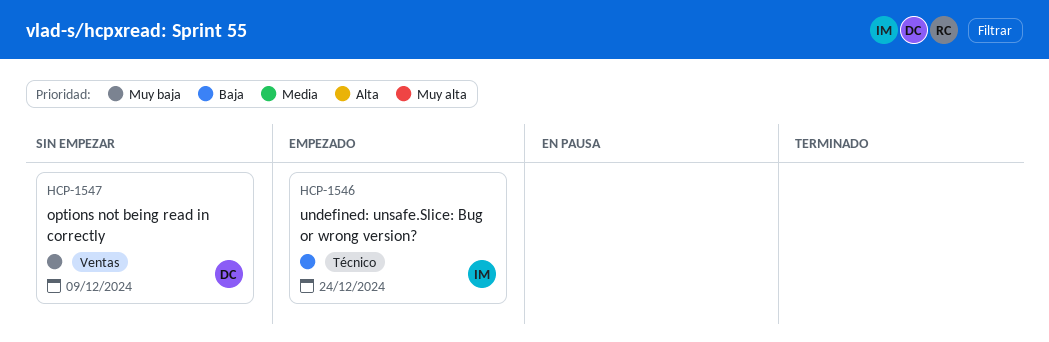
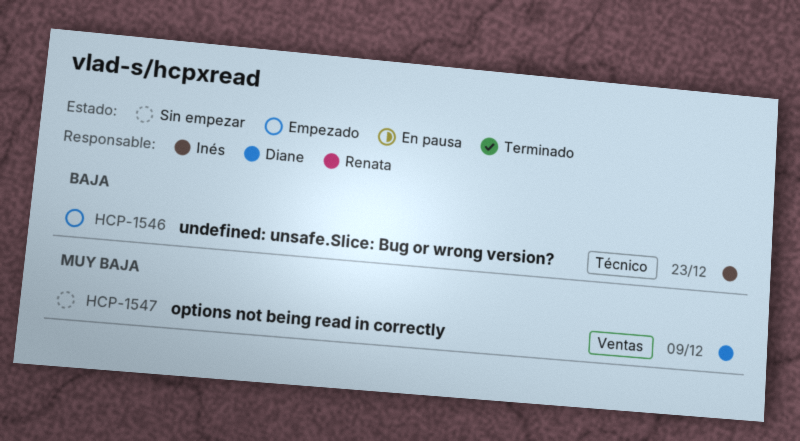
HCP-1546, due: Dec 24 -> Dec 23

